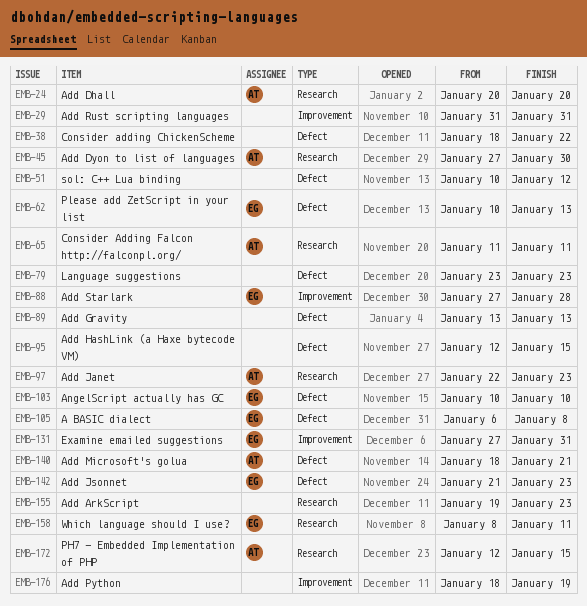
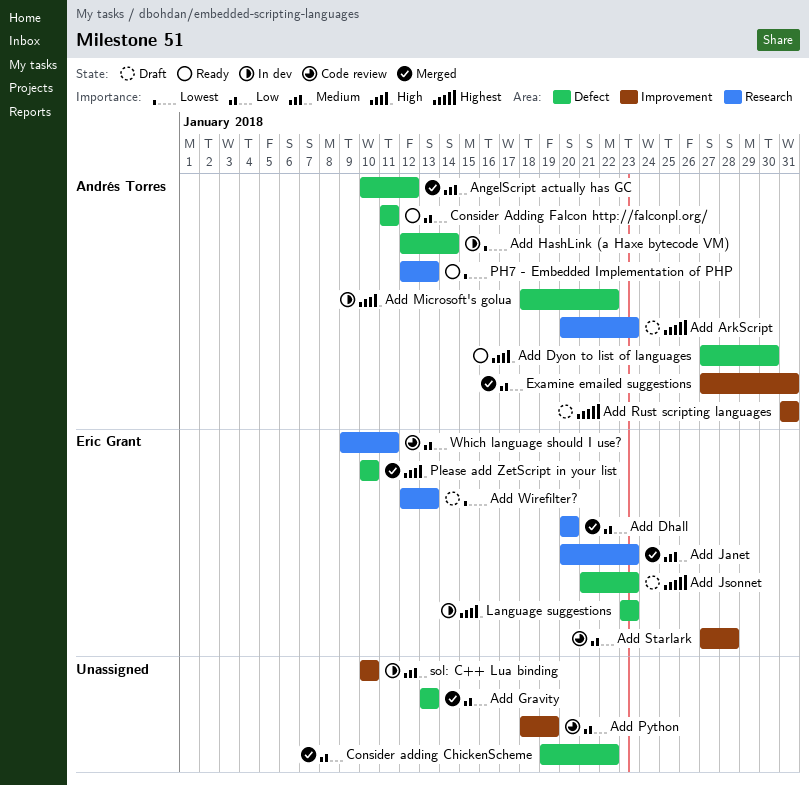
A BASIC dialect: present -> none
Add ArkScript, owner: none -> Andrés Torres
Add ArkScript, start: Jan 19 -> Jan 20
Add Dhall, owner: Andrés Torres -> Eric Grant
Add Dyon to list of languages, label: Research -> Defect
Add HashLink (a Haxe bytecode VM), owner: none -> Andrés Torres
Add HashLink (a Haxe bytecode VM), due: Jan 15 -> Jan 14
Add Janet, owner: Andrés Torres -> Eric Grant
Add Janet, start: Jan 22 -> Jan 20
Add Microsoft's golua, due: Jan 21 -> Jan 22
Add Rust scripting languages, owner: none -> Andrés Torres
Add Wirefilter?: none -> present
AngelScript actually has GC, owner: Eric Grant -> Andrés Torres
AngelScript actually has GC, due: Jan 10 -> Jan 12
Consider adding ChickenScheme, start: Jan 18 -> Jan 19
Consider Adding Falcon http://falconpl.org/, label: Research -> Defect
Examine emailed suggestions, owner: Eric Grant -> Andrés Torres
Language suggestions, owner: none -> Eric Grant
PH7 - Embedded Implementation of PHP, due: Jan 15 -> Jan 13
Please add ZetScript in your list, due: Jan 13 -> Jan 10
sol: C++ Lua binding, label: Defect -> Improvement
sol: C++ Lua binding, due: Jan 12 -> Jan 10
Which language should I use?, start: Jan 8 -> Jan 9

